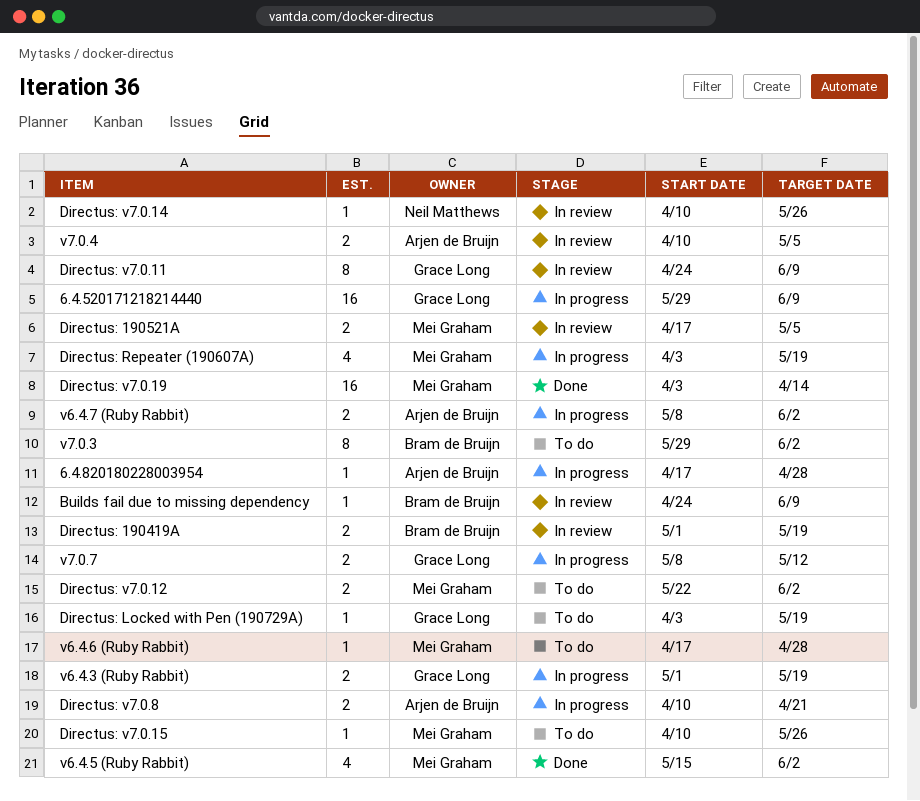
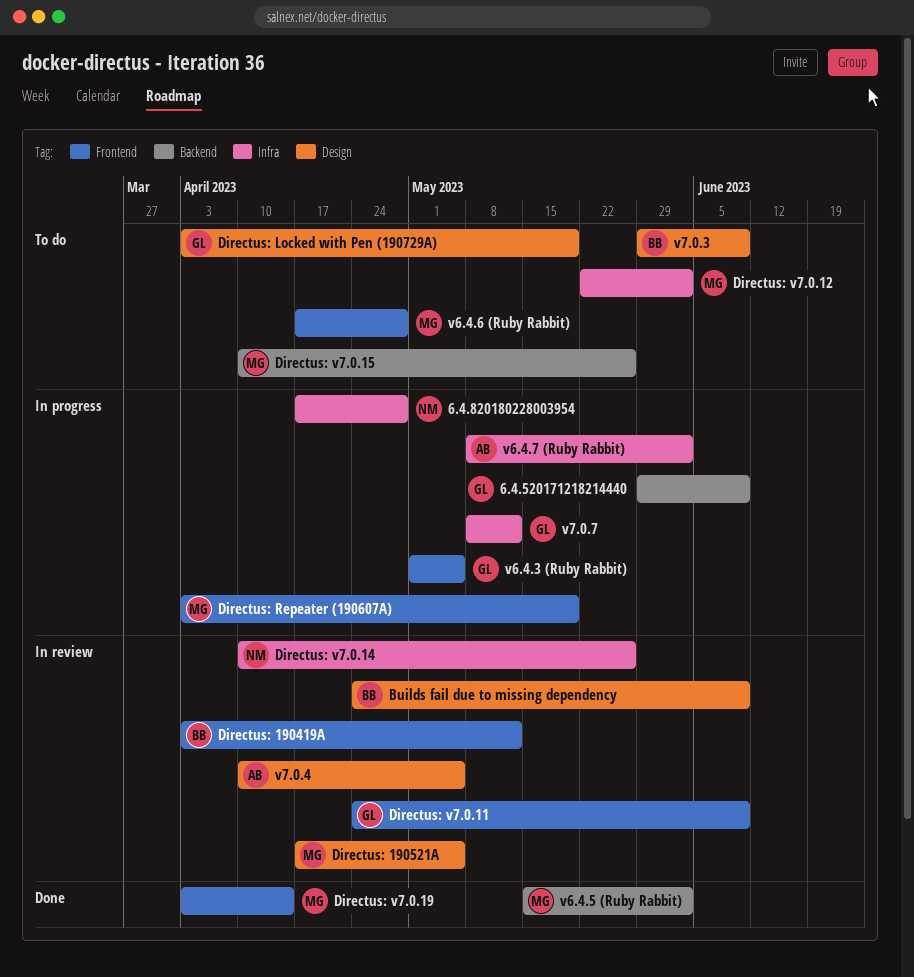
6.4.820180228003954, owner: Arjen de Bruijn -> Neil Matthews
Directus: 190419A, start: May 1 -> Apr 3
Directus: 190419A, due: May 19 -> May 12
Directus: v7.0.8: present -> none
v6.4.3 (Ruby Rabbit), due: May 19 -> May 5
v7.0.3, due: Jun 2 -> Jun 9

